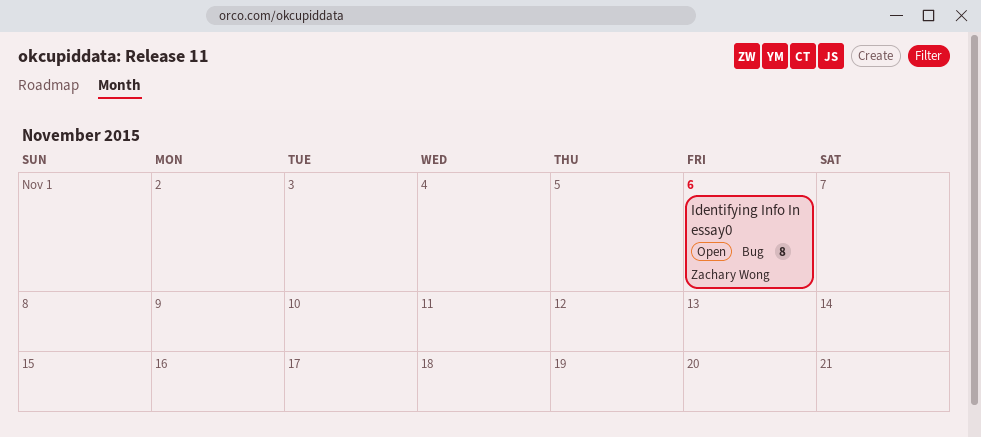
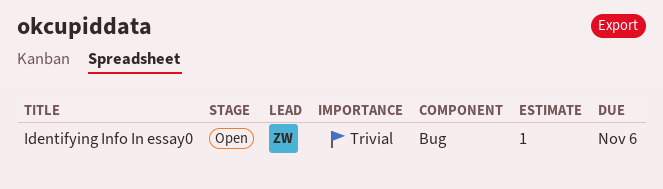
Identifying Info In essay0, estimate: 8 -> 1

